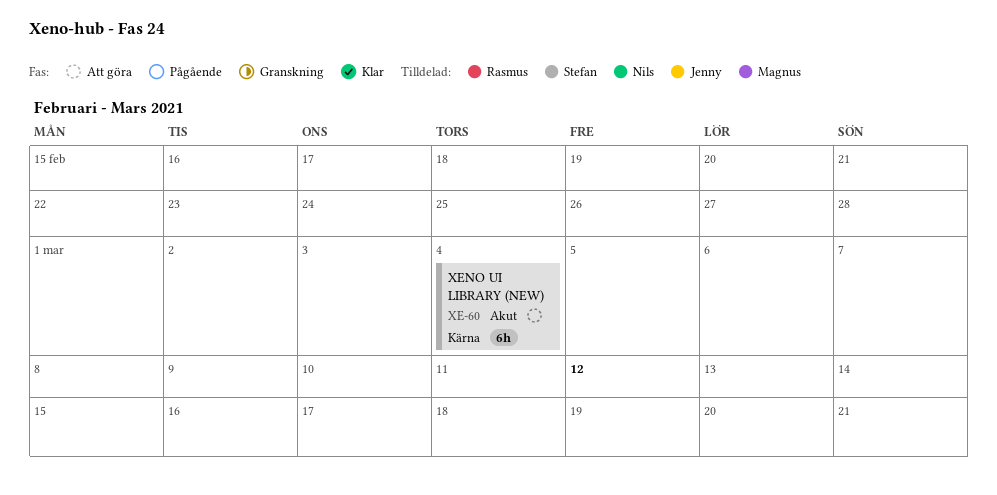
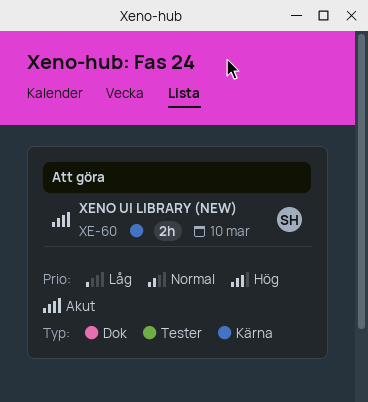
XE-60, estimate: 6h -> 2h
XE-60, due: Mar 4 -> Mar 10

